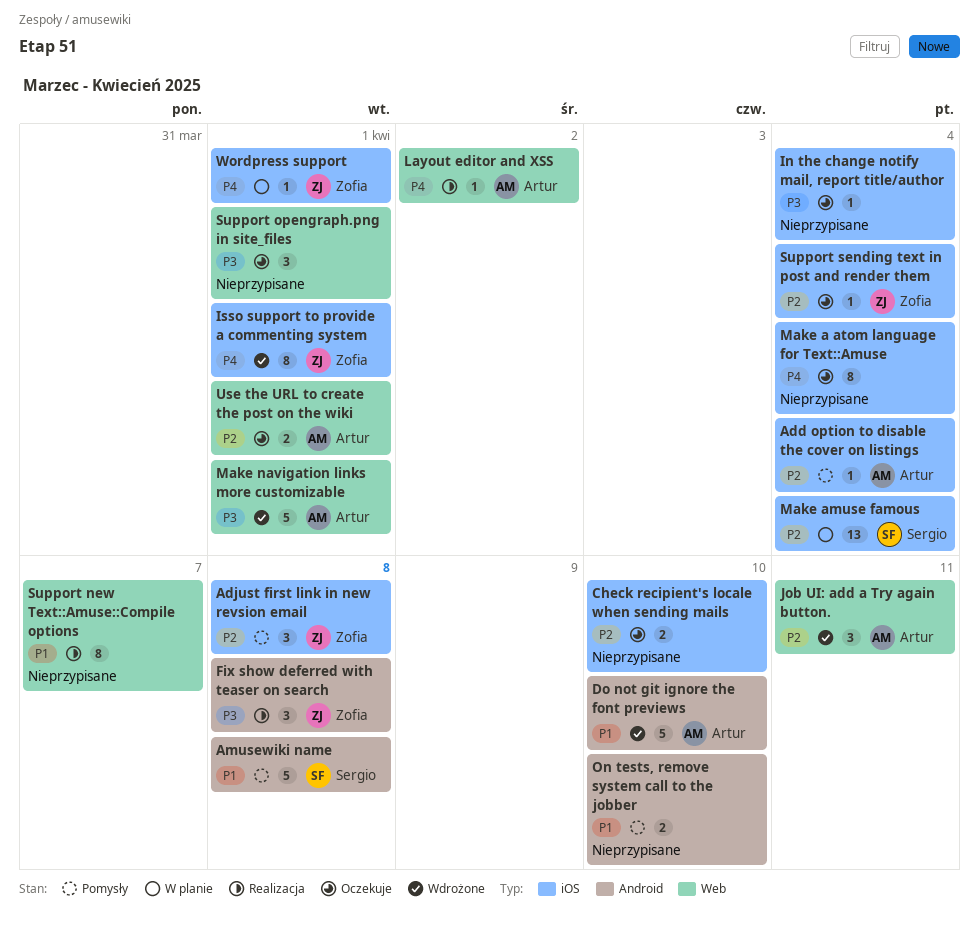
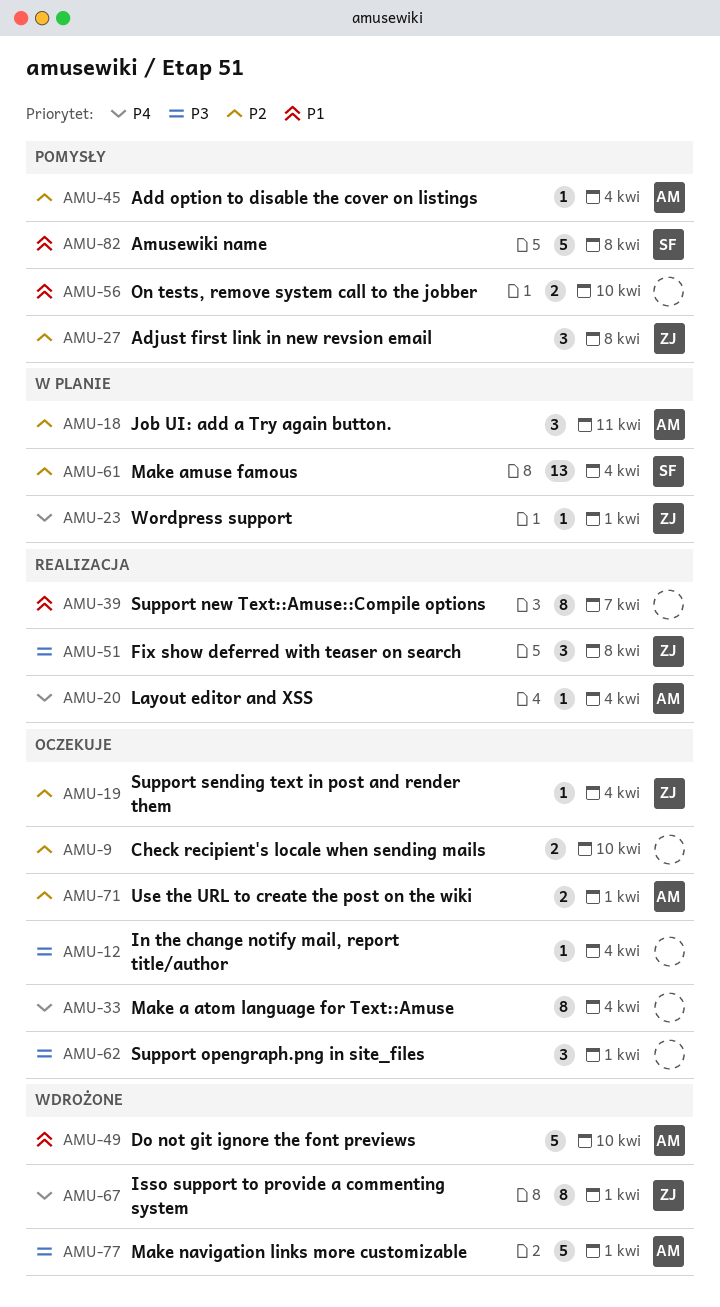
Job UI: add a Try again button., status: Wdrożone -> W planie
Layout editor and XSS, due: Apr 2 -> Apr 4

